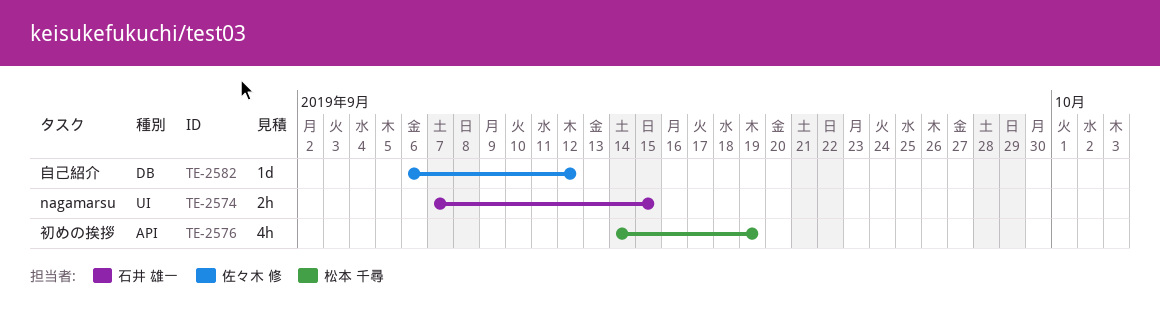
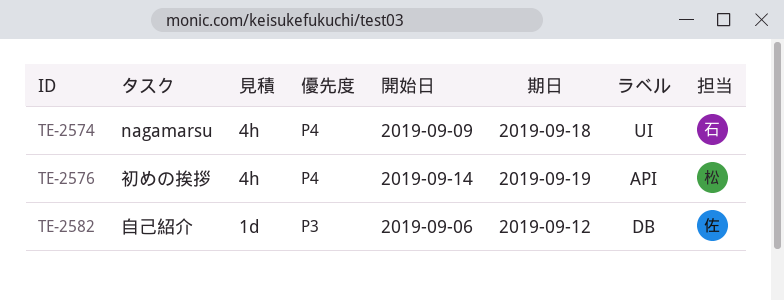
TE-2574, estimate: 2h -> 4h
TE-2574, start: Sep 7 -> Sep 9
TE-2574, due: Sep 15 -> Sep 18

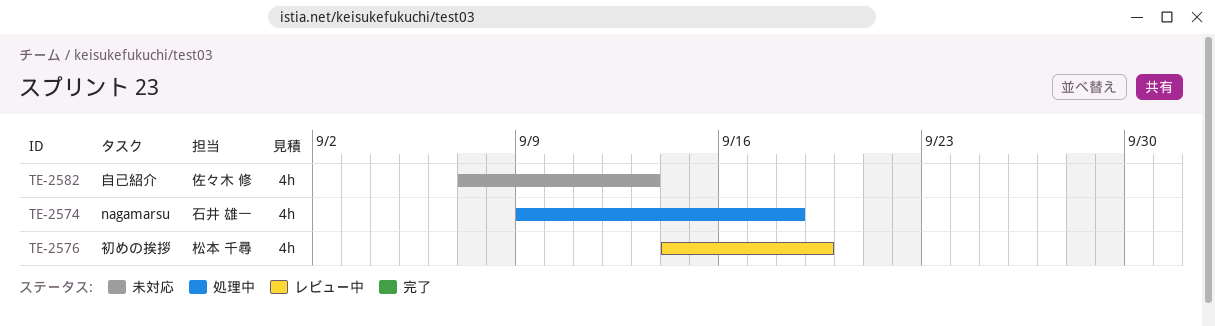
TE-2582, estimate: 1d -> 4h
TE-2582, start: Sep 6 -> Sep 7
TE-2582, due: Sep 12 -> Sep 13

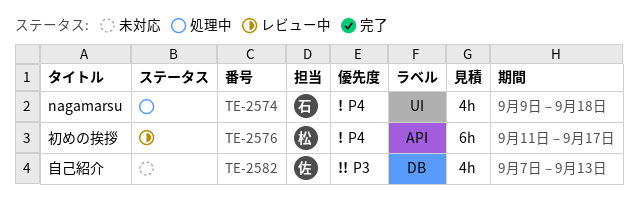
TE-2576, estimate: 4h -> 6h
TE-2576, start: Sep 14 -> Sep 11
TE-2576, due: Sep 19 -> Sep 17

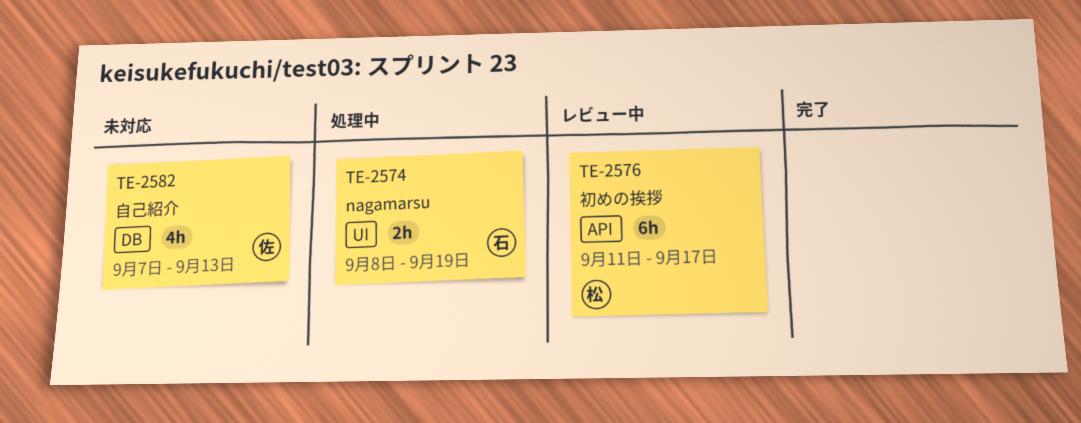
TE-2574, estimate: 4h -> 2h
TE-2574, start: Sep 9 -> Sep 8
TE-2574, due: Sep 18 -> Sep 19

